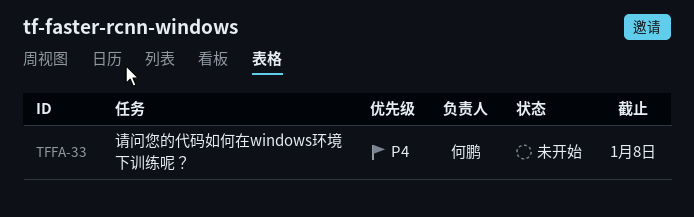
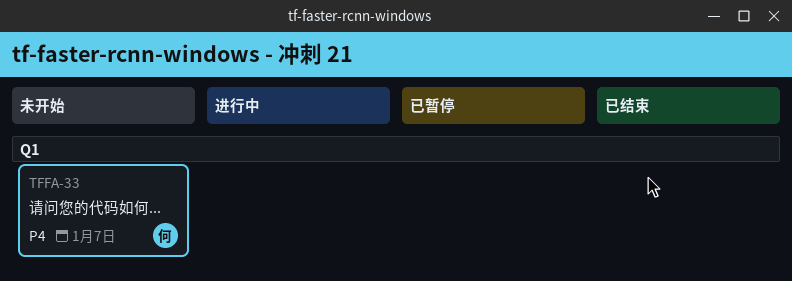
TFFA-33, due: Jan 8 -> Jan 7

